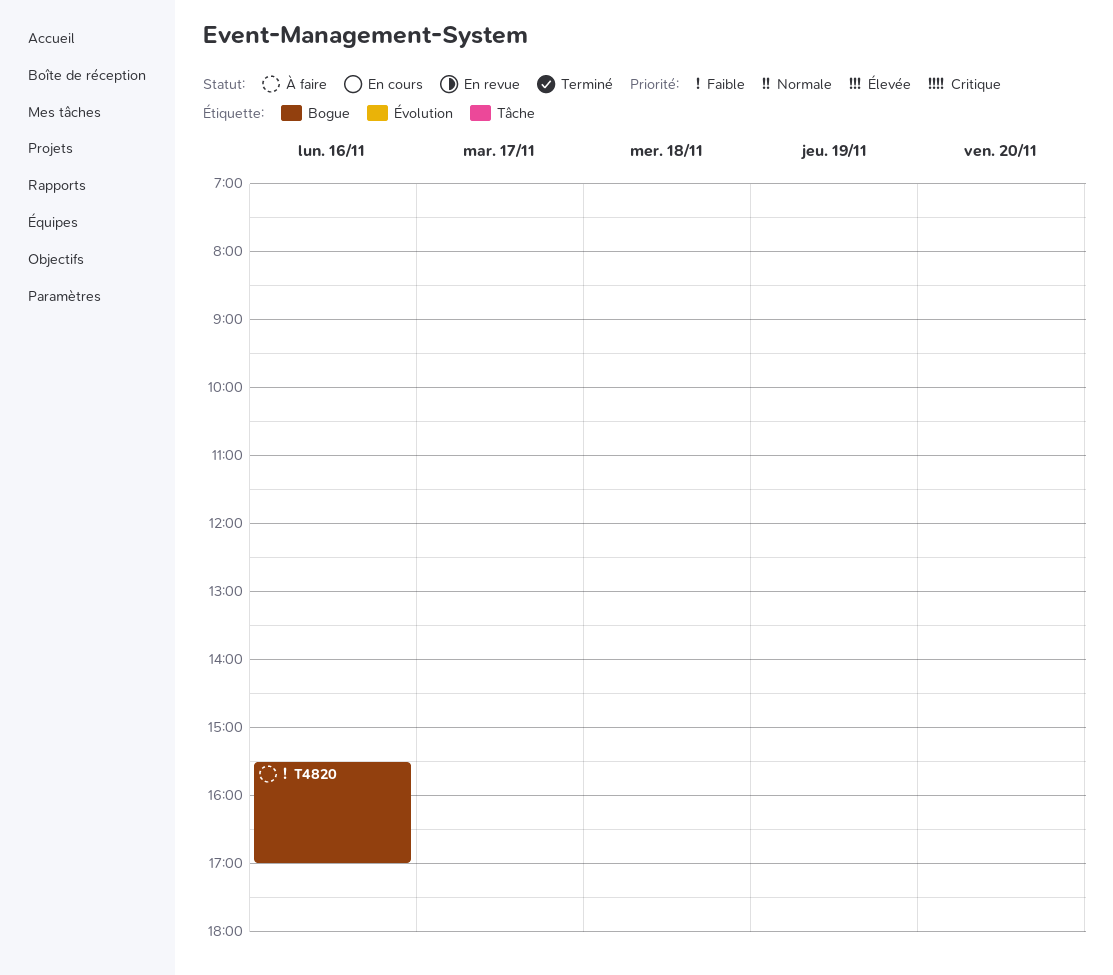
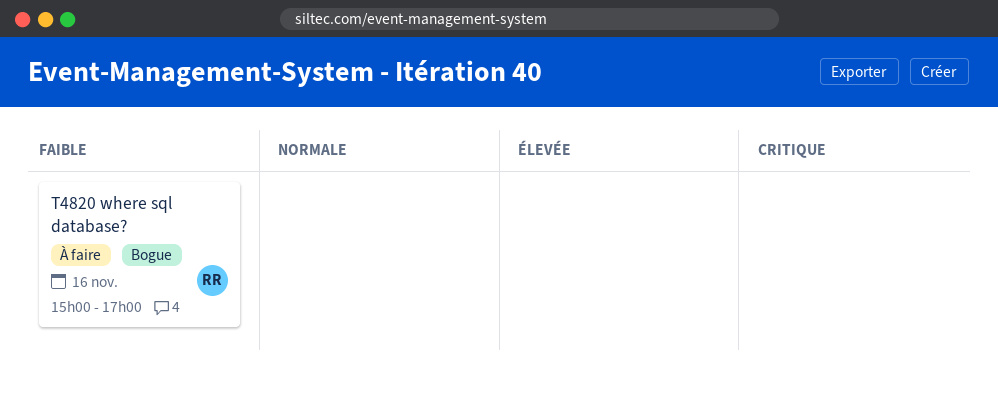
T4820, begins: 15:30 -> 15:00

